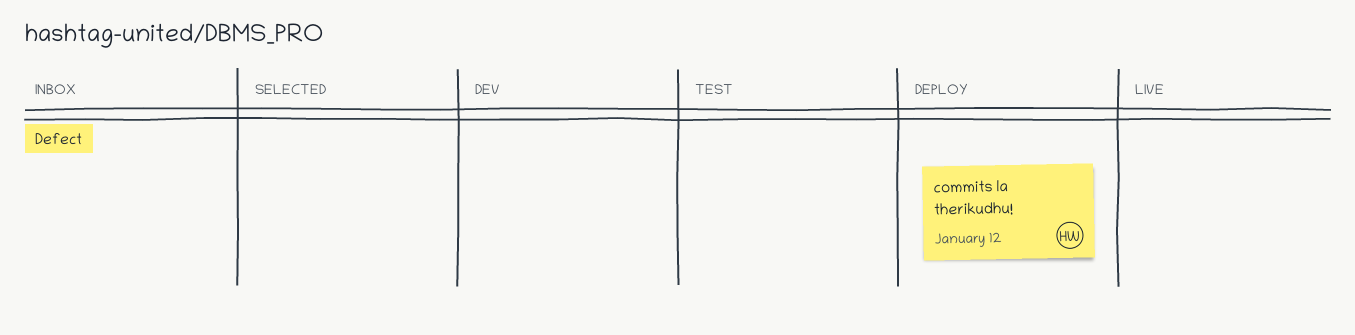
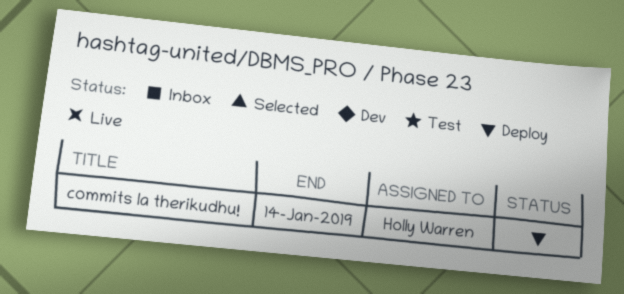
commits la therikudhu!, due: Jan 12 -> Jan 14

